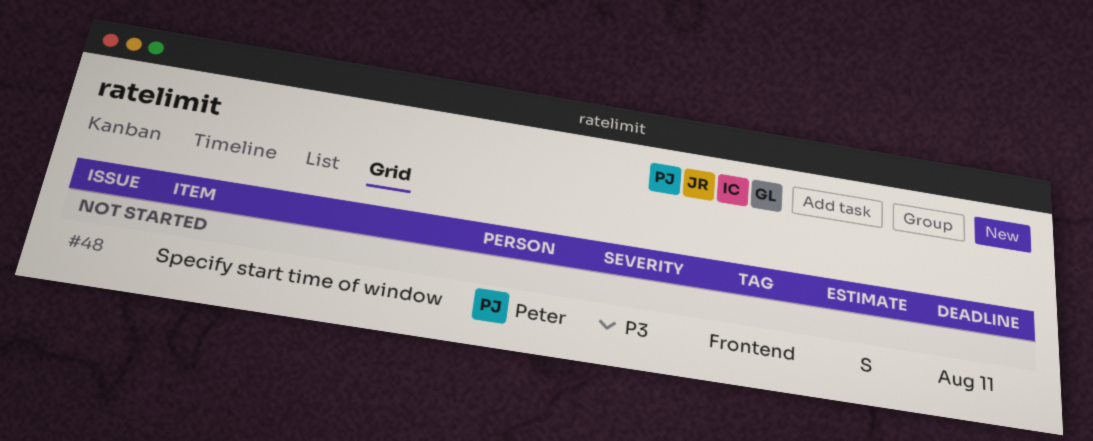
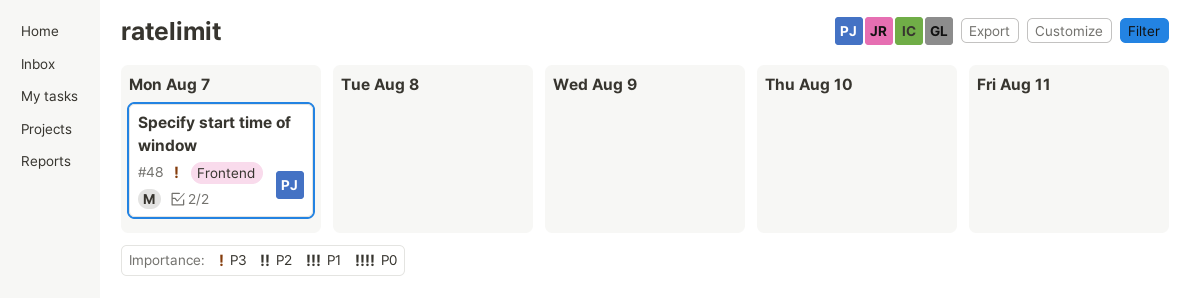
#48, estimate: S -> M
#48, due: Aug 11 -> Aug 7

